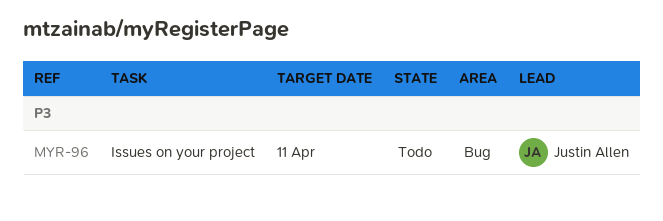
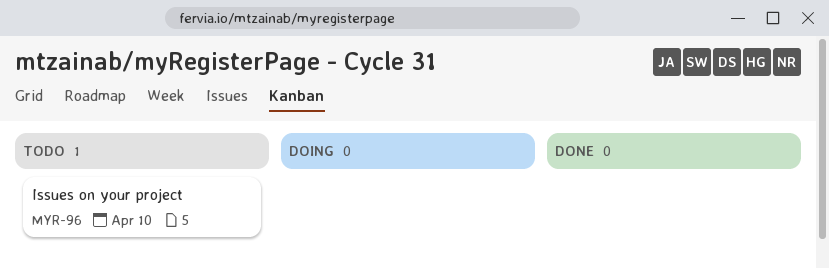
MYR-96, due: Apr 11 -> Apr 10

